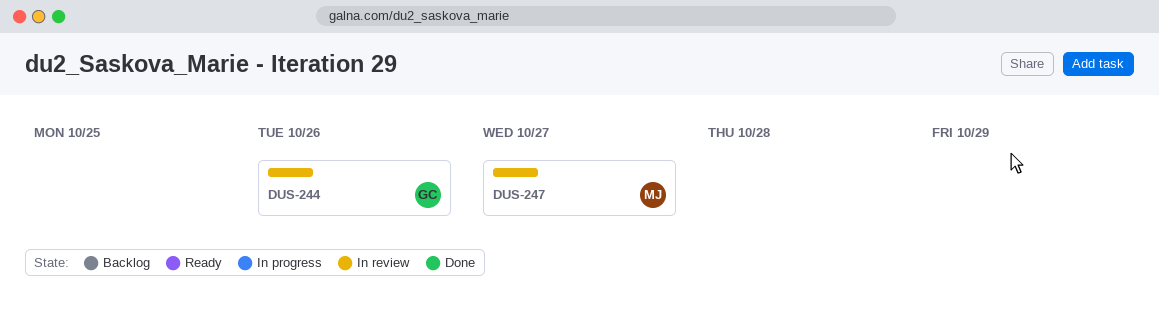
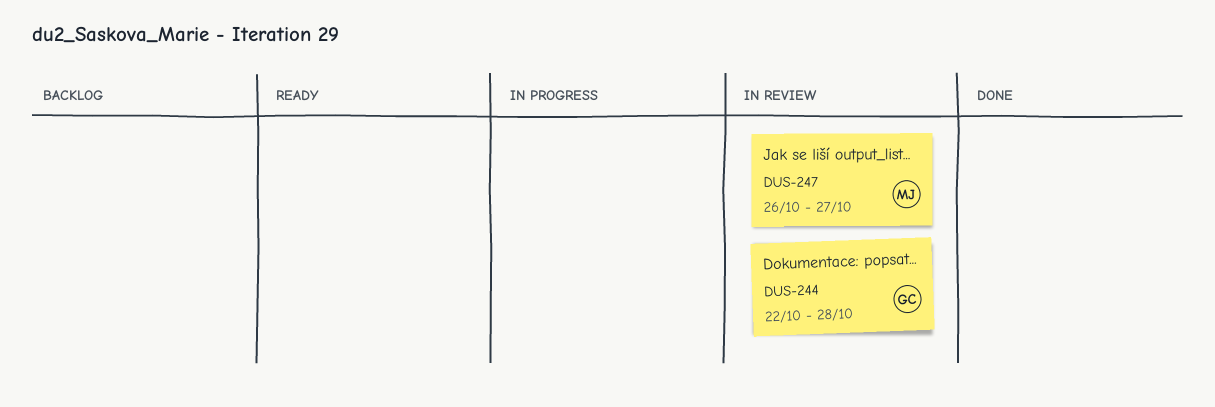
DUS-244, due: Oct 26 -> Oct 28

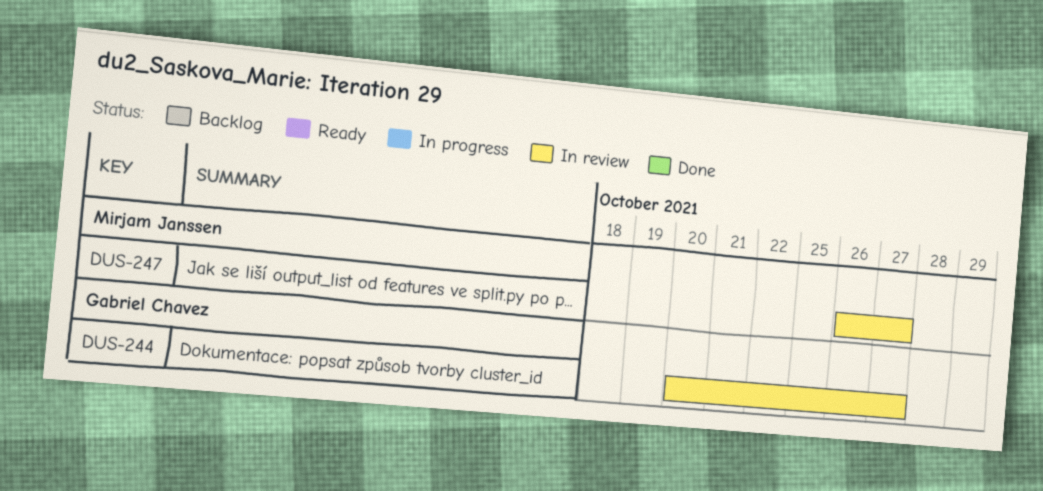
DUS-244, start: Oct 22 -> Oct 20
DUS-244, due: Oct 28 -> Oct 27

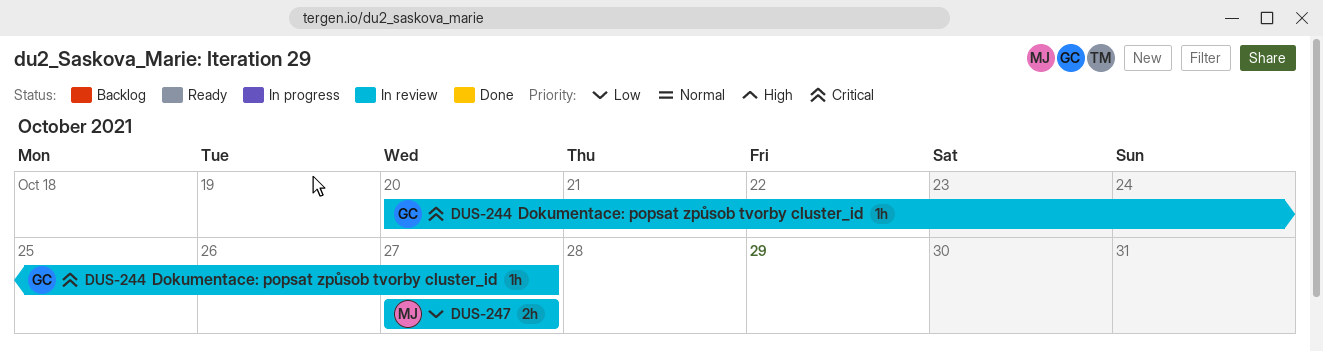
DUS-247, start: Oct 26 -> Oct 27

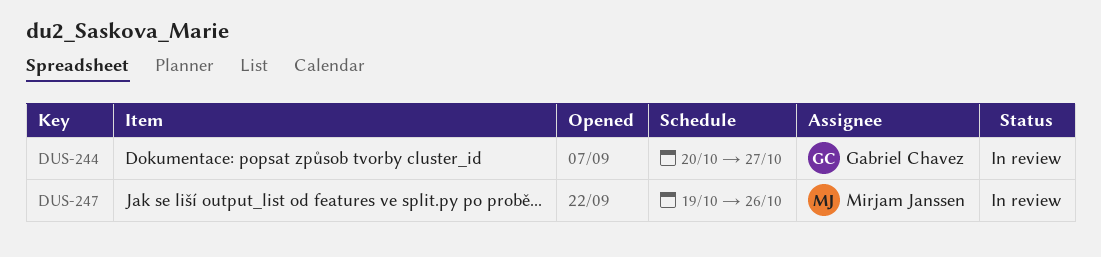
DUS-247, start: Oct 27 -> Oct 19
DUS-247, due: Oct 27 -> Oct 26

